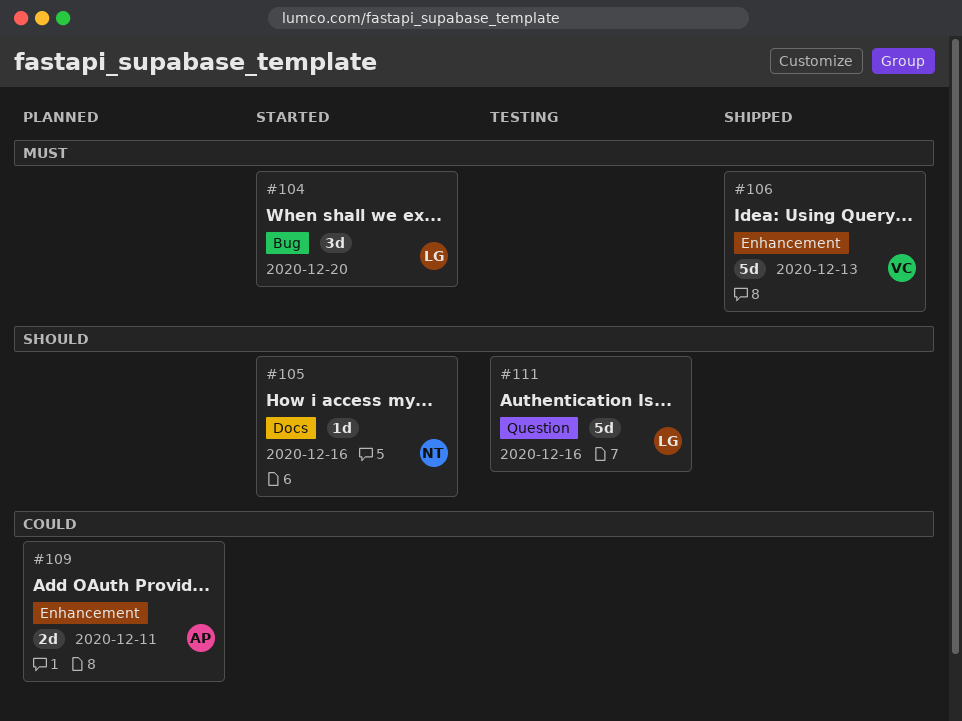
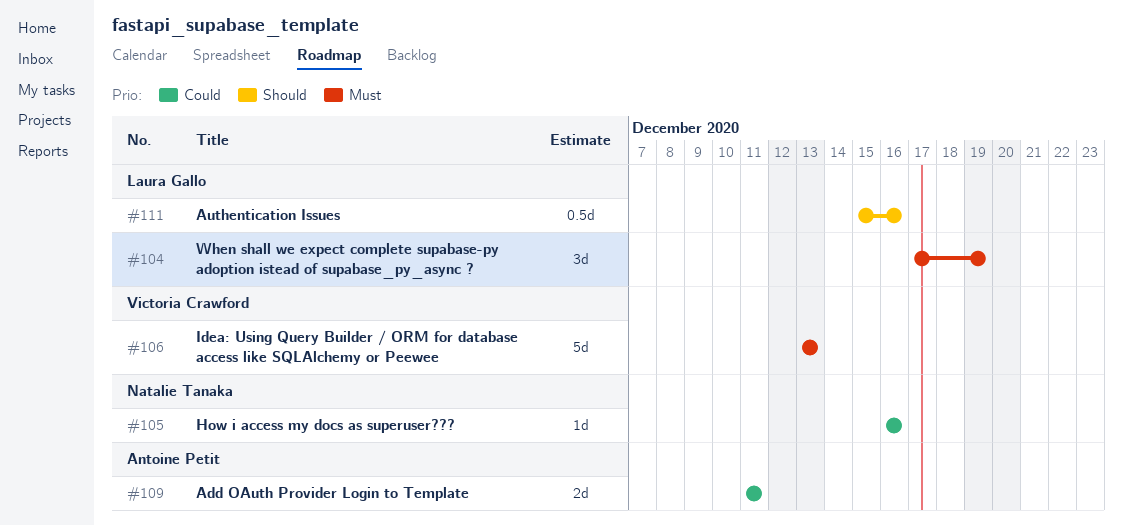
#104, due: Dec 20 -> Dec 19
#105, priority: Should -> Could
#111, estimate: 5d -> 0.5d

